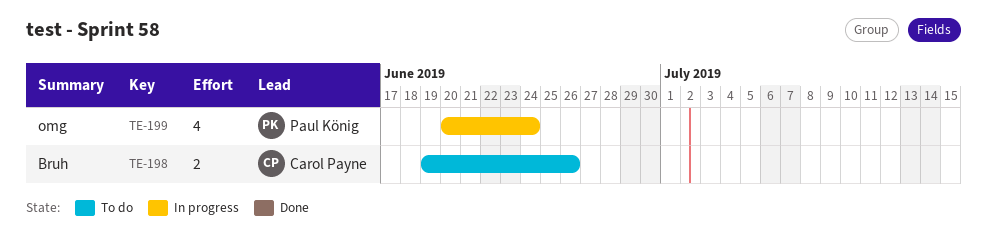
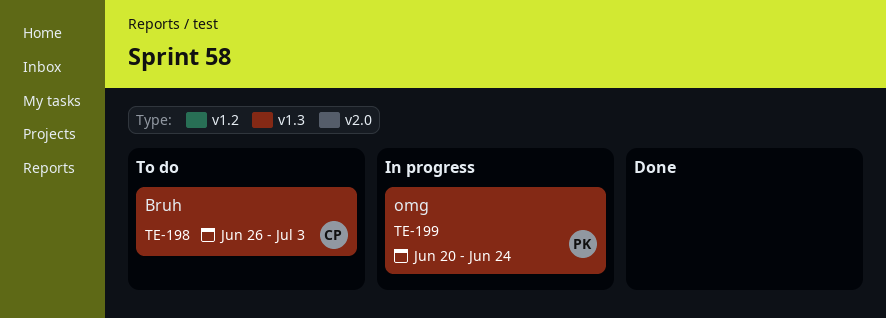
TE-198, start: Jun 19 -> Jun 26
TE-198, due: Jun 26 -> Jul 3

